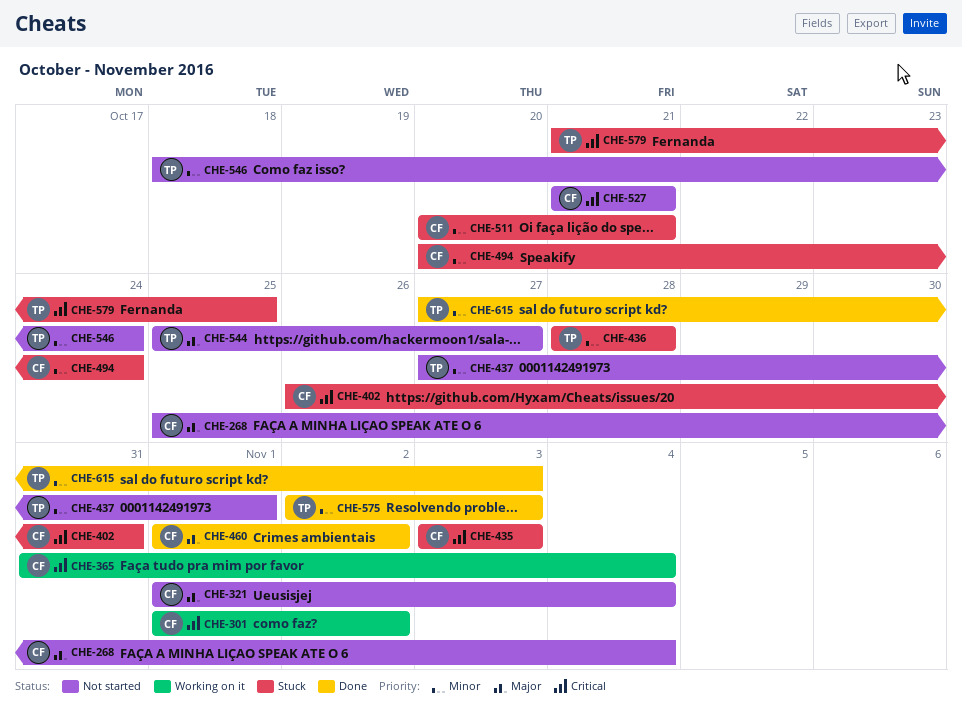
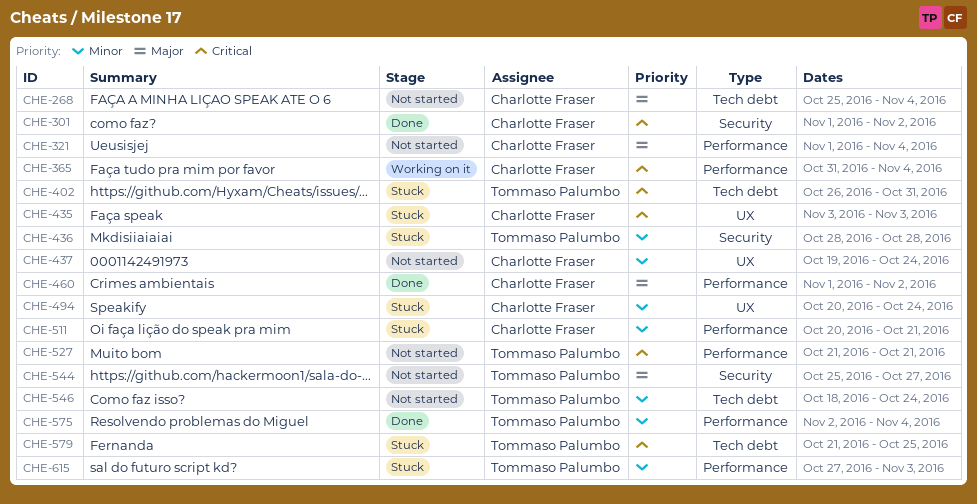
CHE-301, status: Working on it -> Done
CHE-402, owner: Charlotte Fraser -> Tommaso Palumbo
CHE-437, owner: Tommaso Palumbo -> Charlotte Fraser
CHE-437, start: Oct 27 -> Oct 19
CHE-437, due: Nov 1 -> Oct 24
CHE-527, owner: Charlotte Fraser -> Tommaso Palumbo
CHE-575, due: Nov 3 -> Nov 4
CHE-615, status: Done -> Stuck

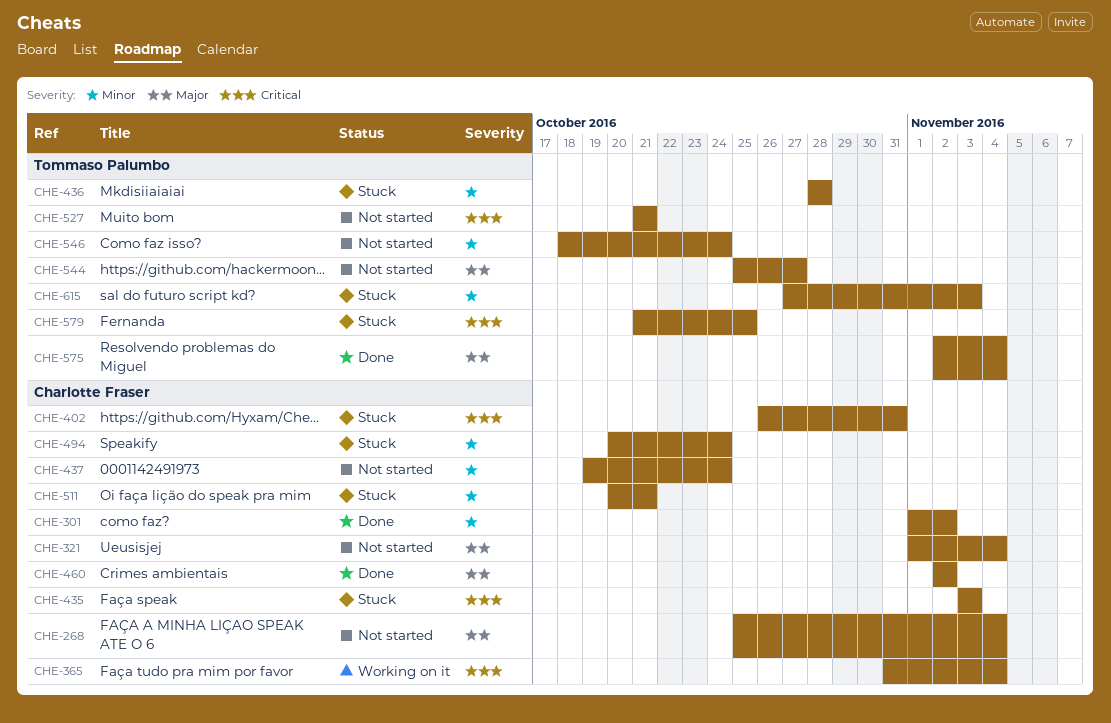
CHE-301, priority: Critical -> Minor
CHE-402, owner: Tommaso Palumbo -> Charlotte Fraser
CHE-460, start: Nov 1 -> Nov 2
CHE-575, priority: Minor -> Major

